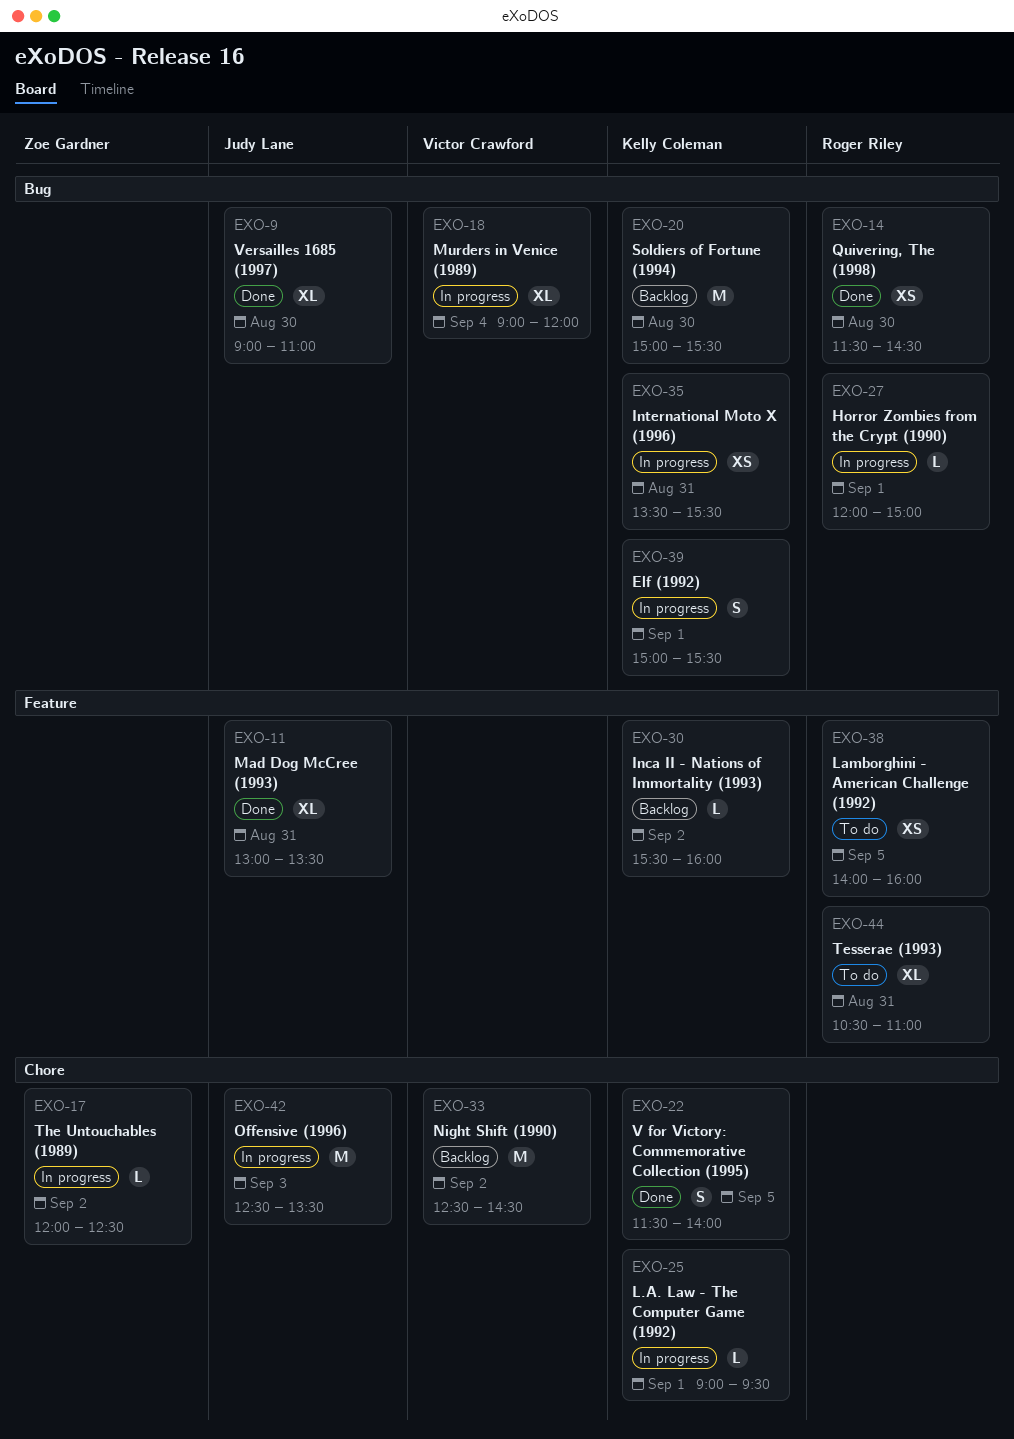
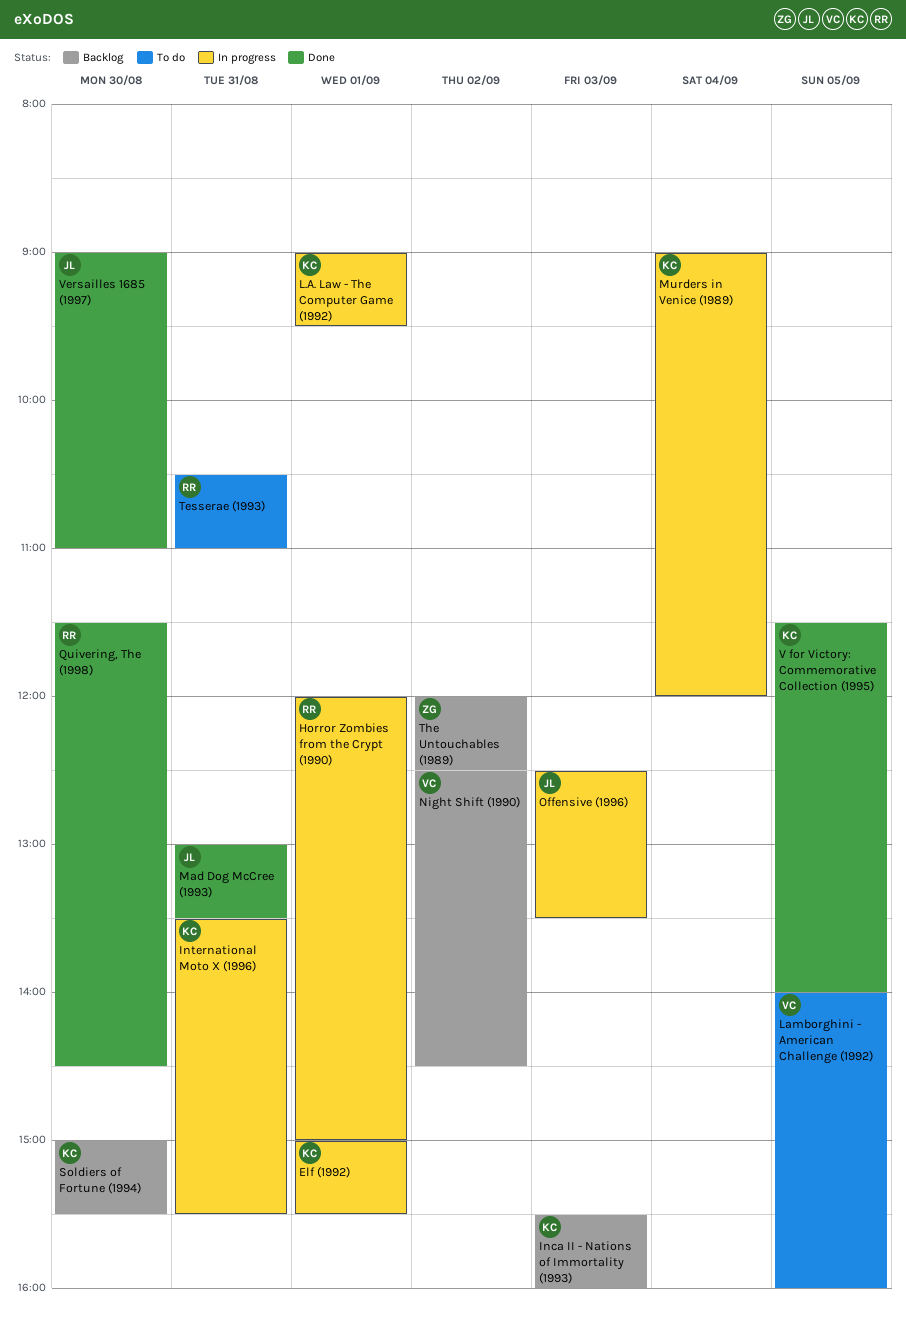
Inca II - Nations of Immortality (1993), day: Sep 2 -> Sep 3
Lamborghini - American Challenge (1992), owner: Roger Riley -> Victor Crawford
Murders in Venice (1989), owner: Victor Crawford -> Kelly Coleman
The Untouchables (1989), status: In progress -> Backlog

